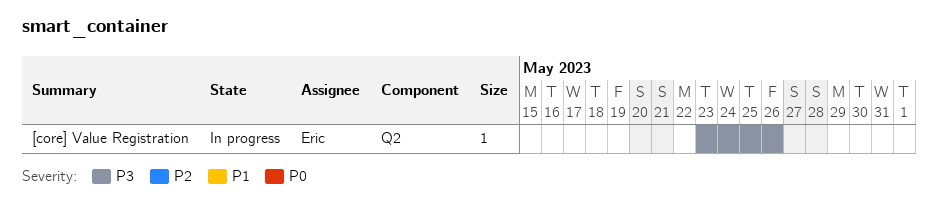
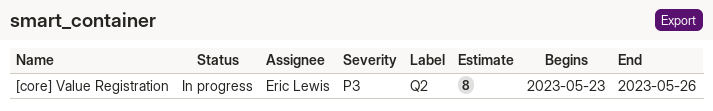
[core] Value Registration, estimate: 1 -> 8

